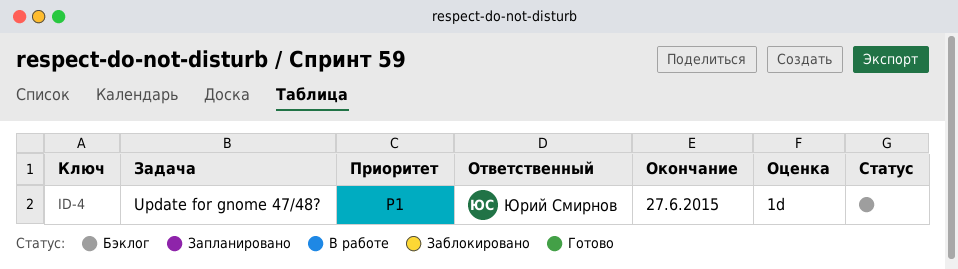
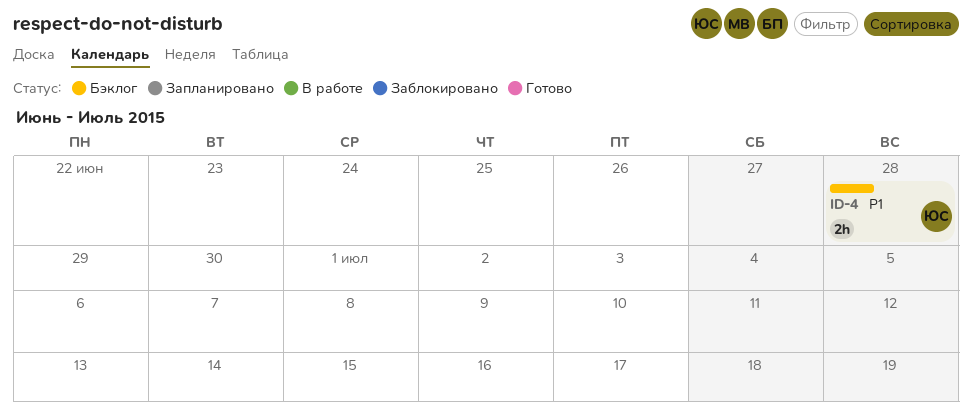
ID-4, estimate: 1d -> 2h
ID-4, due: Jun 27 -> Jun 28

